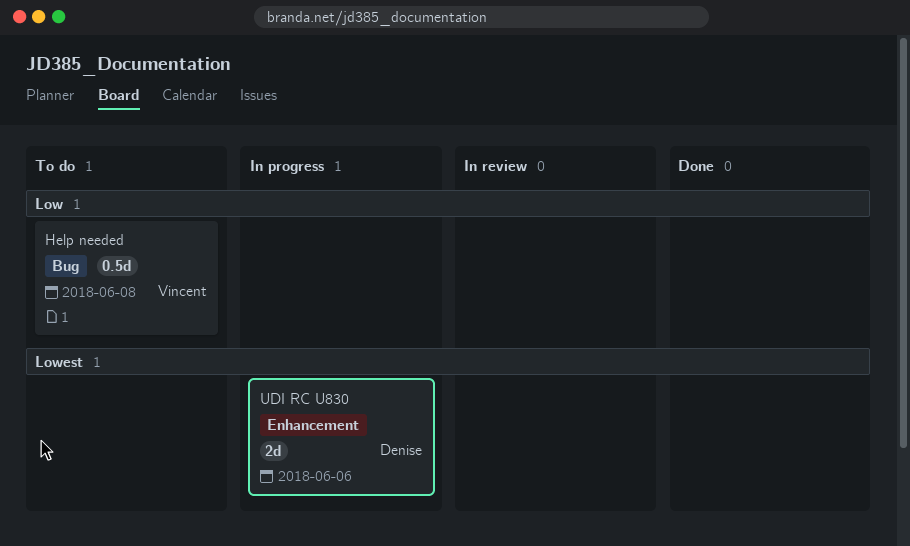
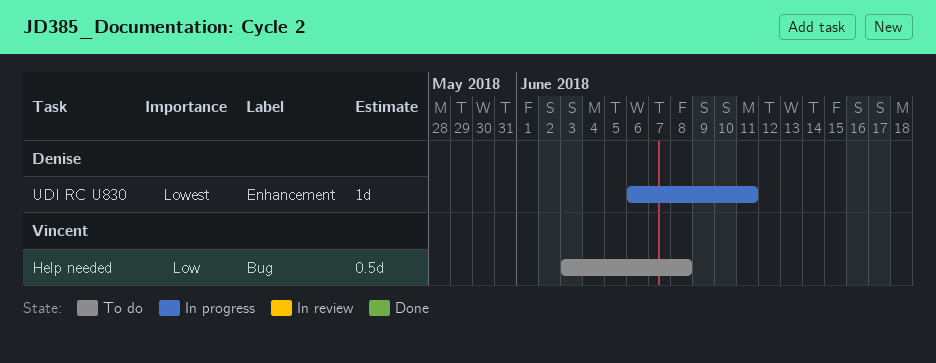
UDI RC U830, estimate: 2d -> 1d
UDI RC U830, due: Jun 6 -> Jun 11

